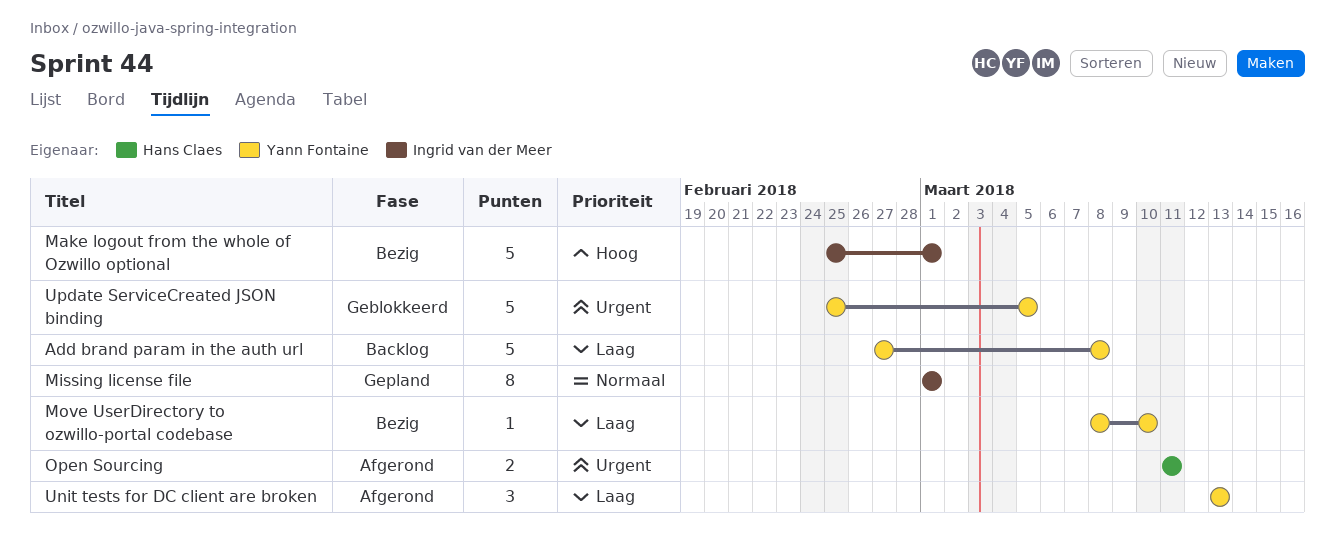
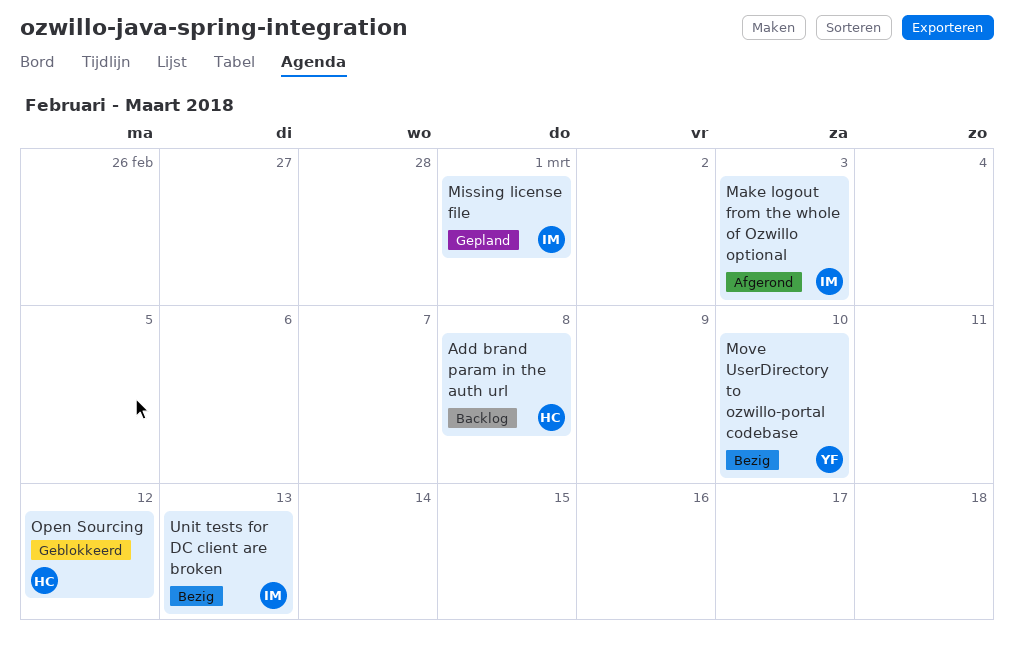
Add brand param in the auth url, owner: Yann Fontaine -> Hans Claes
Make logout from the whole of Ozwillo optional, status: Bezig -> Afgerond
Make logout from the whole of Ozwillo optional, due: Mar 1 -> Mar 3
Open Sourcing, status: Afgerond -> Geblokkeerd
Open Sourcing, due: Mar 11 -> Mar 12
Unit tests for DC client are broken, status: Afgerond -> Bezig
Unit tests for DC client are broken, owner: Yann Fontaine -> Ingrid van der Meer
Update ServiceCreated JSON binding: present -> none

